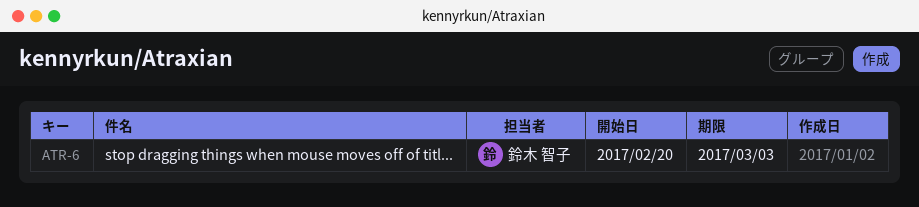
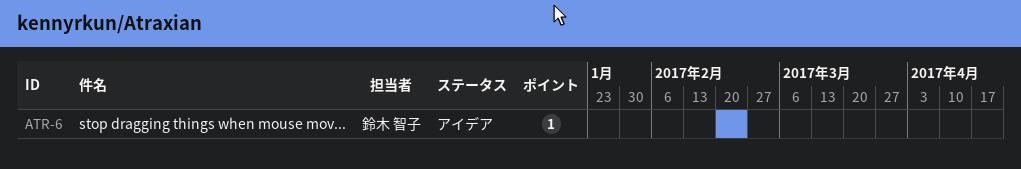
ATR-6, due: Mar 3 -> Feb 24

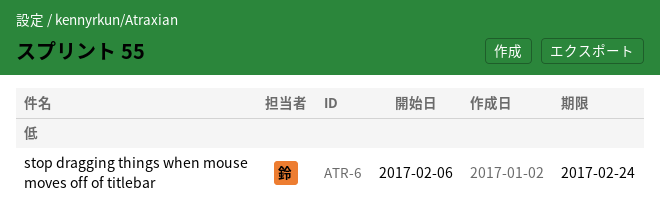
ATR-6, start: Feb 20 -> Feb 6

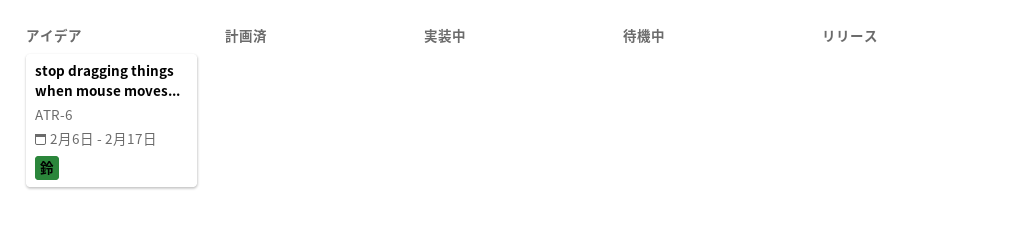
ATR-6, due: Feb 24 -> Feb 17

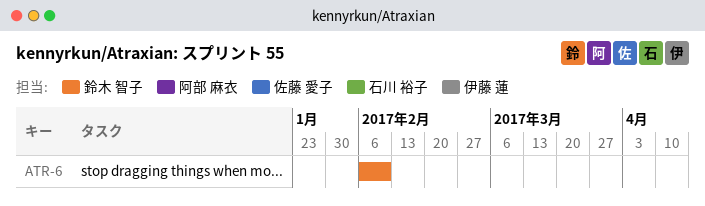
ATR-6, due: Feb 17 -> Feb 10

